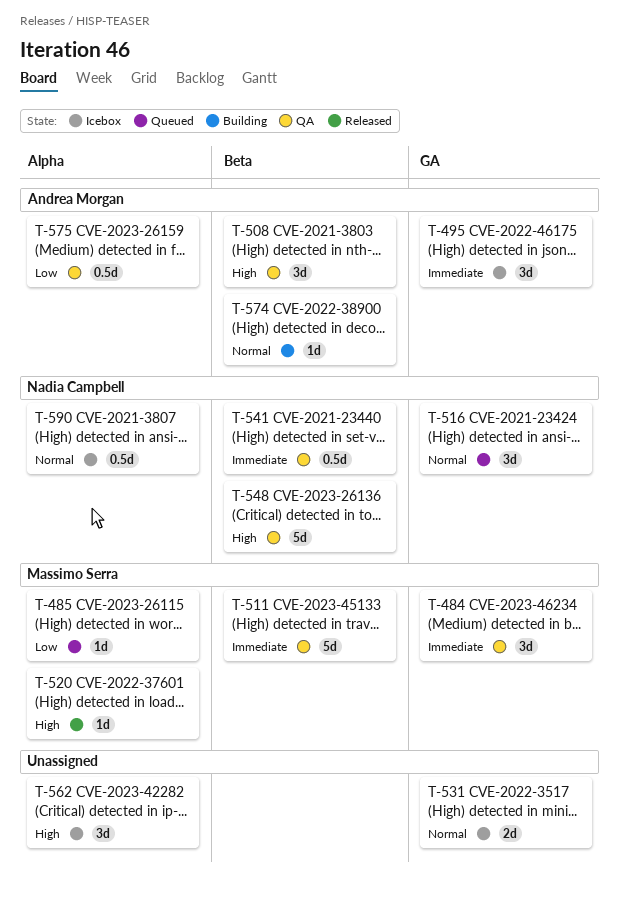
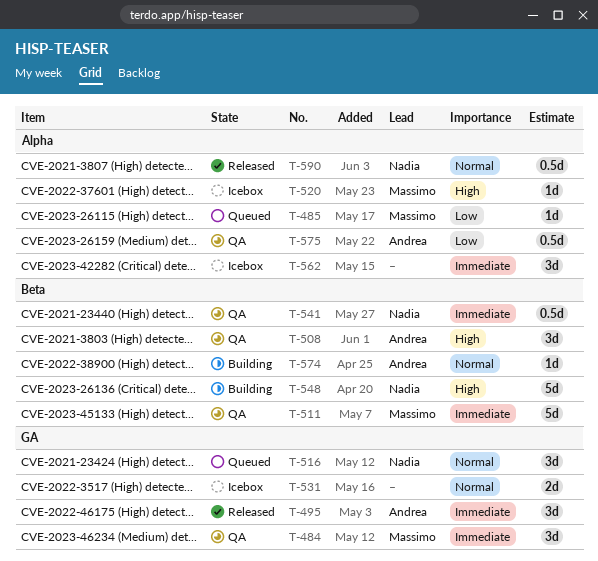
T-495, status: Icebox -> Released
T-520, status: Released -> Icebox
T-548, status: QA -> Building
T-562, priority: High -> Immediate
T-590, status: Icebox -> Released

